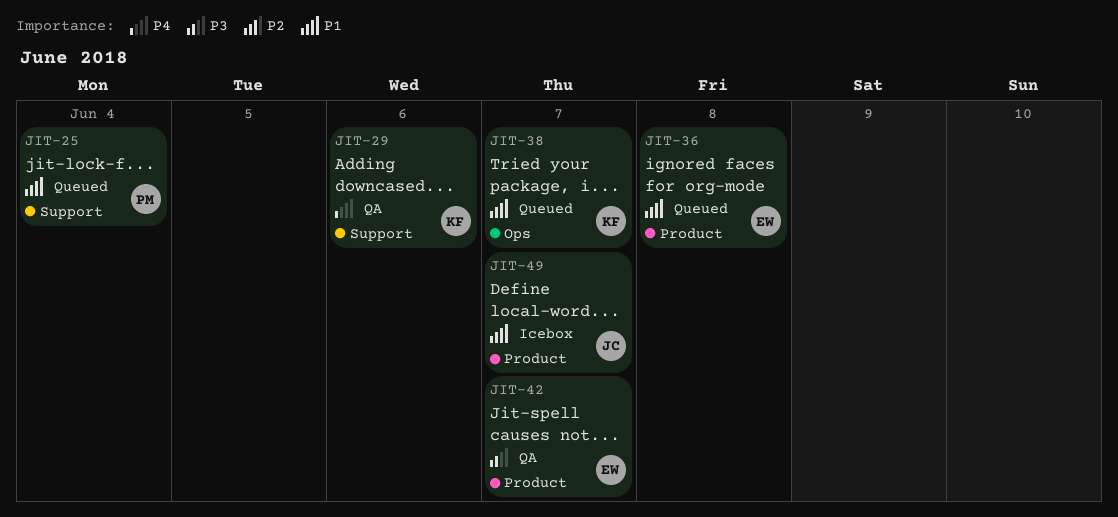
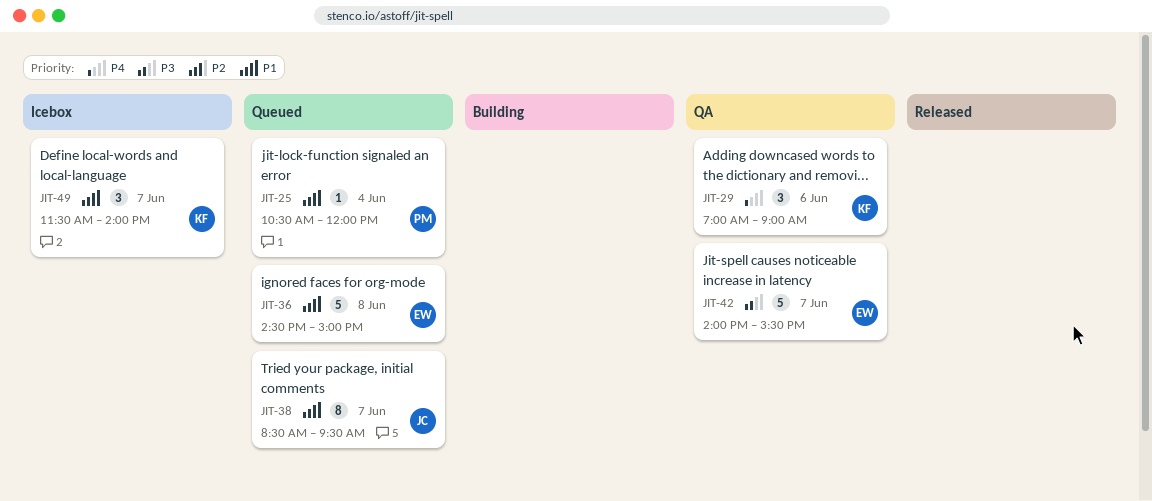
JIT-38, owner: KF -> JC
JIT-49, owner: JC -> KF

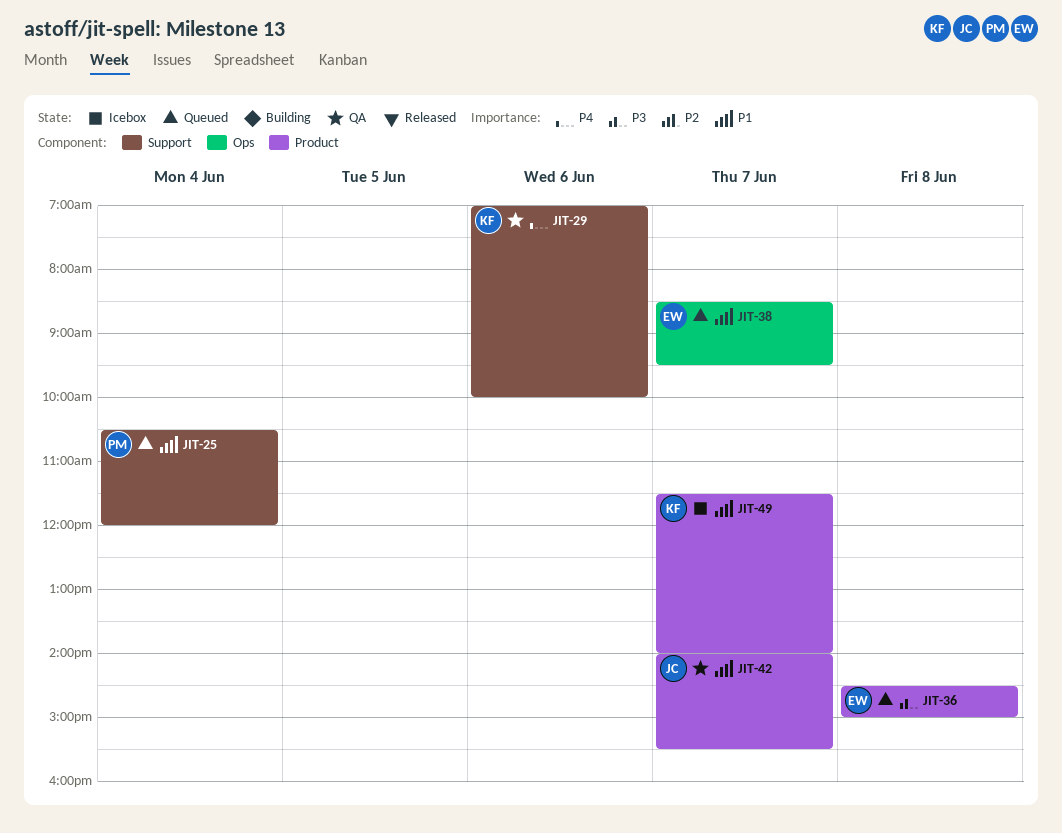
JIT-29, ends: 09:00 -> 10:00
JIT-36, priority: P1 -> P3
JIT-38, owner: JC -> EW
JIT-42, owner: EW -> JC
JIT-42, priority: P3 -> P1

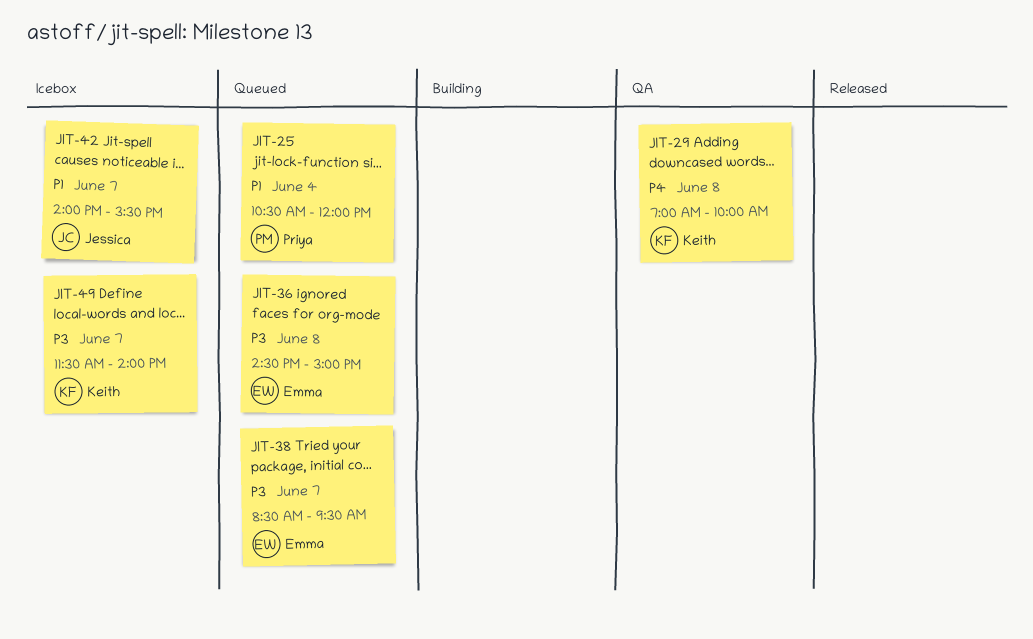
JIT-29, day: Jun 6 -> Jun 8
JIT-38, priority: P1 -> P3
JIT-42, status: QA -> Icebox
JIT-49, priority: P1 -> P3

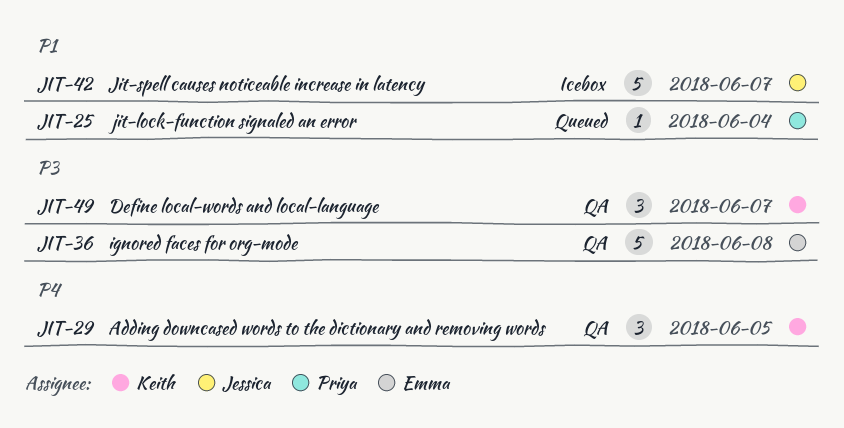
JIT-29, day: Jun 8 -> Jun 5
JIT-36, status: Queued -> QA
JIT-38: present -> none
JIT-49, status: Icebox -> QA

